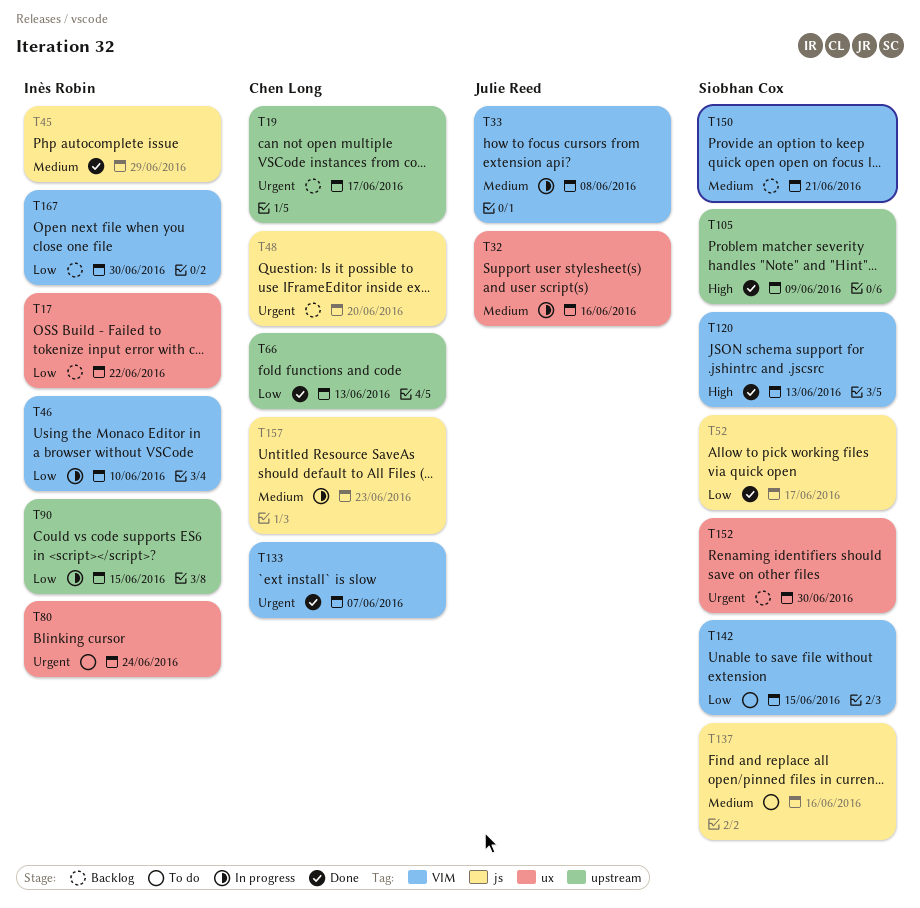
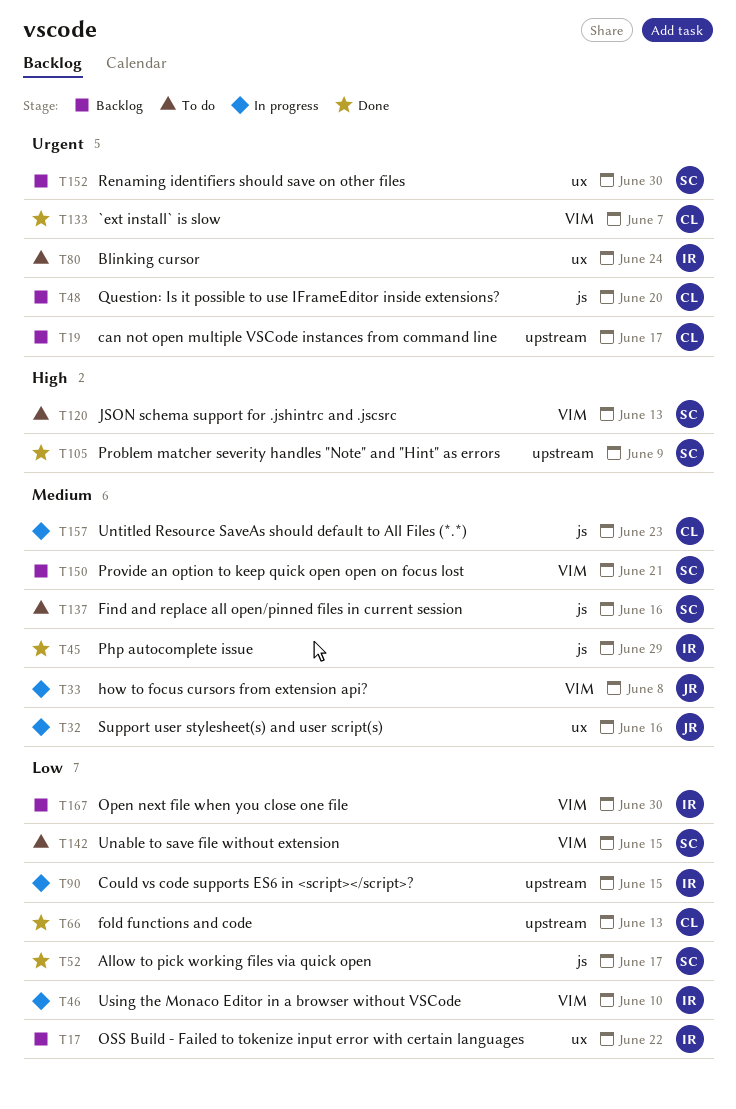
T120, status: Done -> To do

